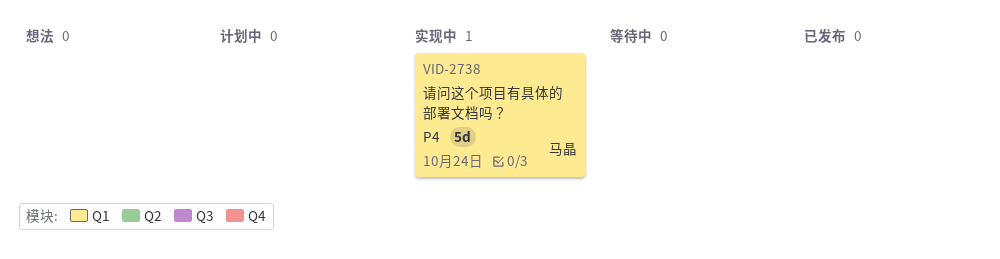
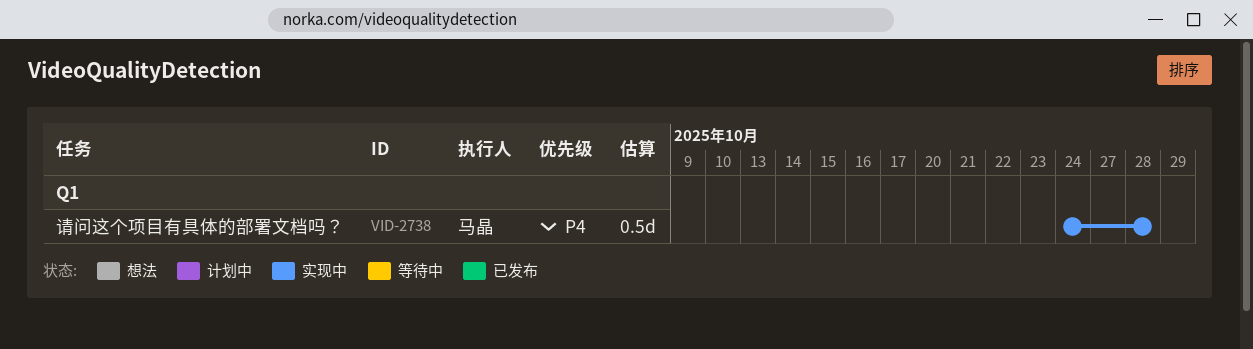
VID-2738, estimate: 5d -> 0.5d
VID-2738, due: Oct 24 -> Oct 28

